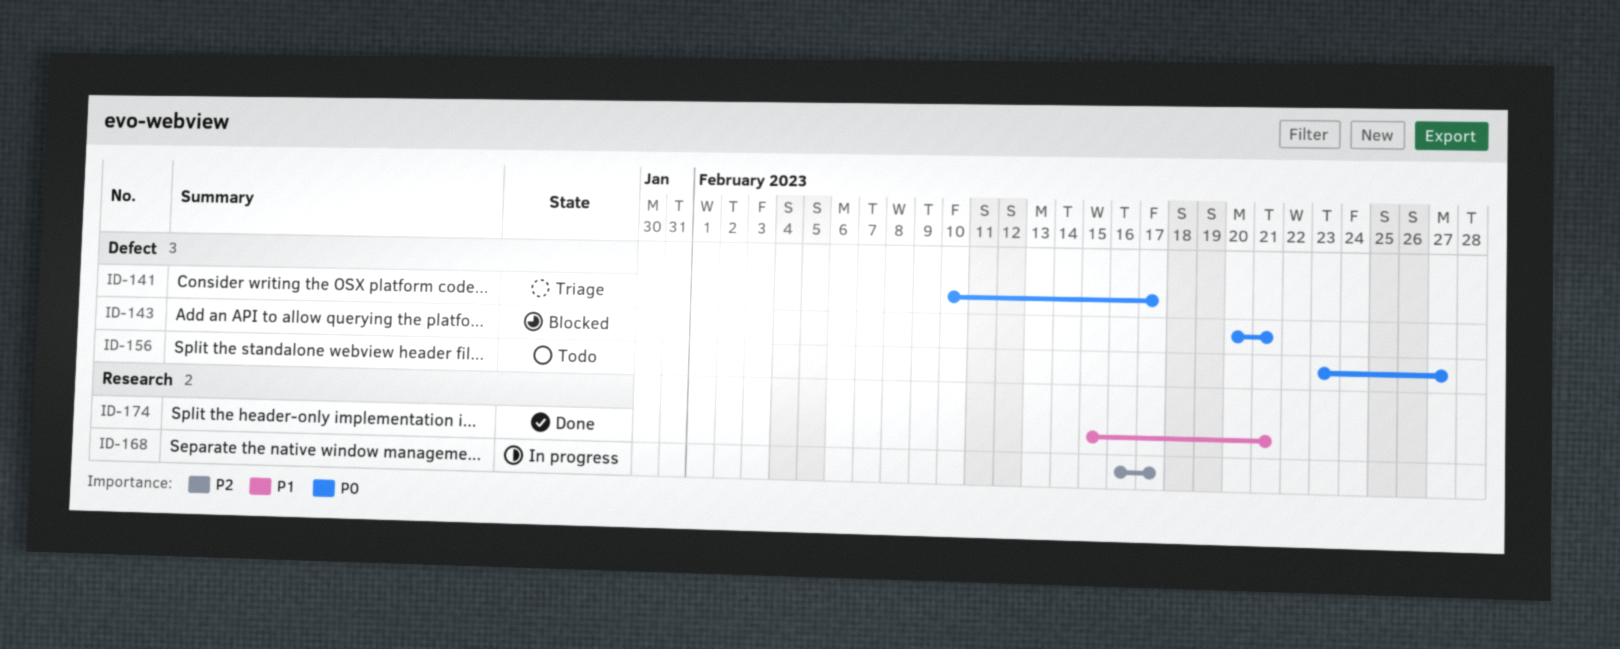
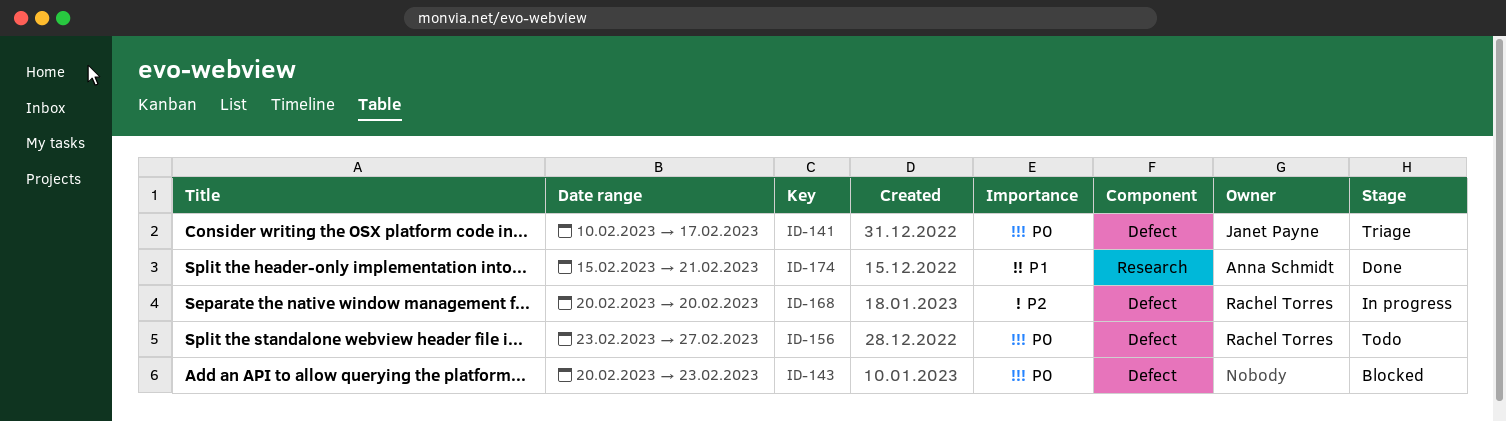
ID-143, due: Feb 21 -> Feb 23
ID-168, label: Research -> Defect
ID-168, start: Feb 16 -> Feb 20
ID-168, due: Feb 17 -> Feb 20

